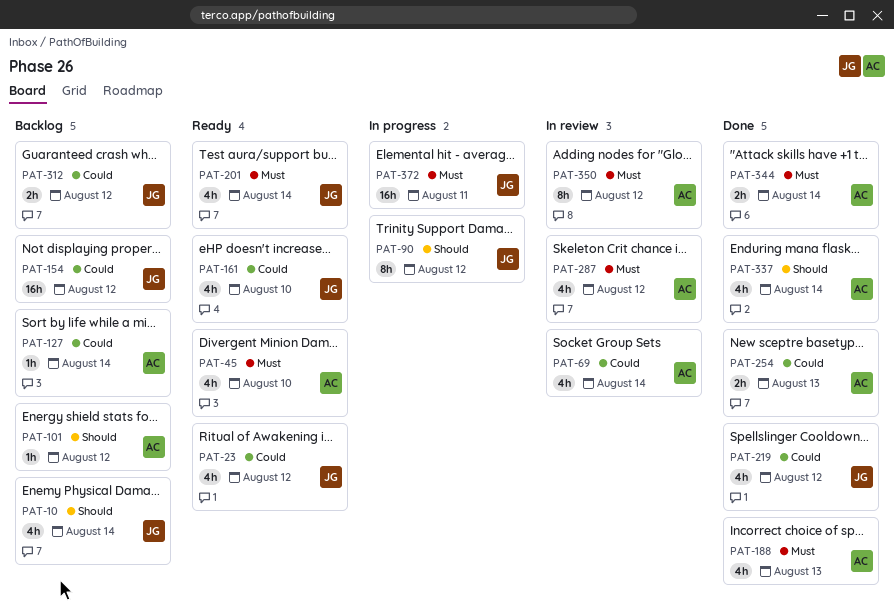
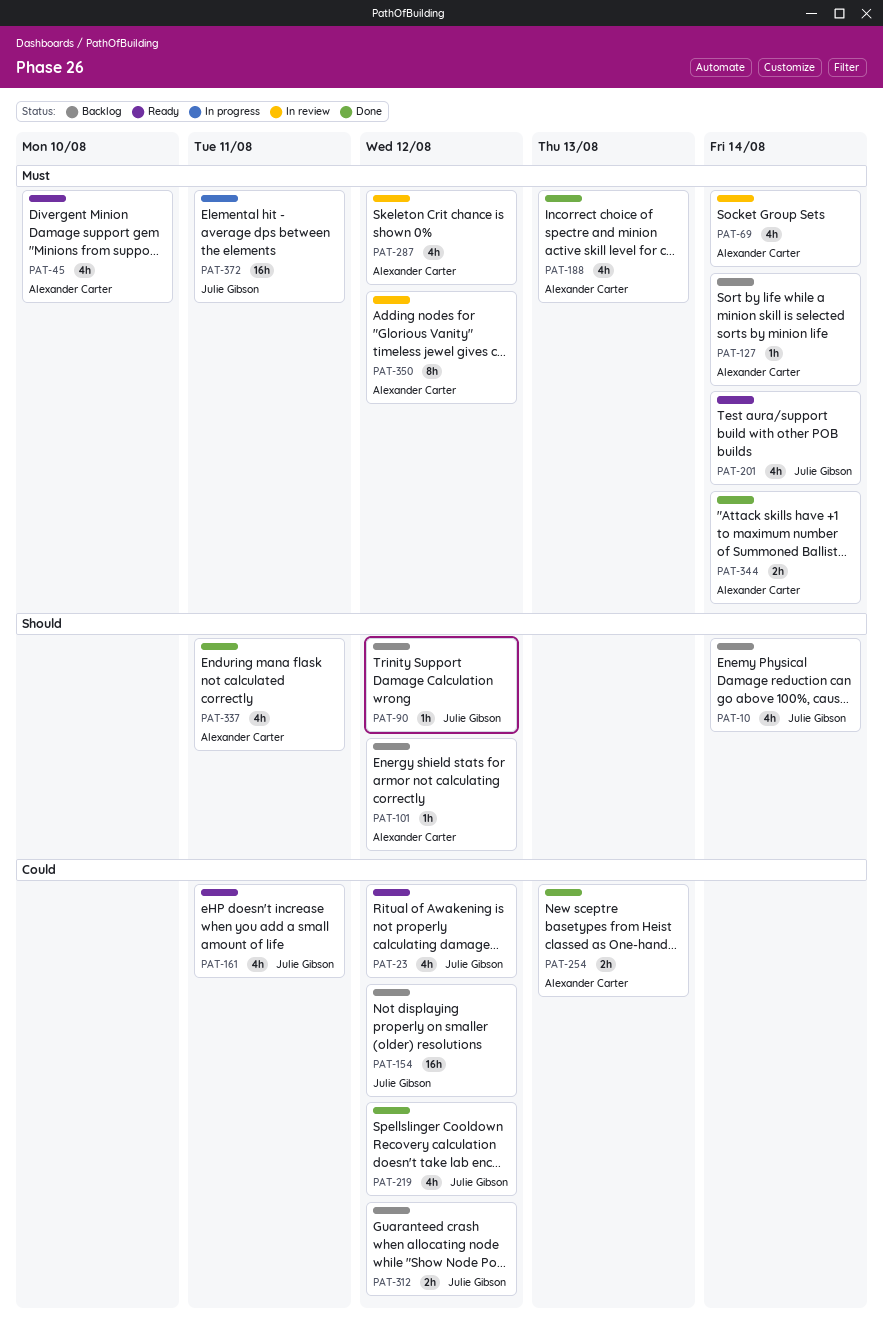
PAT-69, priority: Could -> Must
PAT-90, status: In progress -> Backlog
PAT-90, estimate: 8h -> 1h
PAT-127, priority: Could -> Must
PAT-161, due: Aug 10 -> Aug 11
PAT-337, due: Aug 14 -> Aug 11

